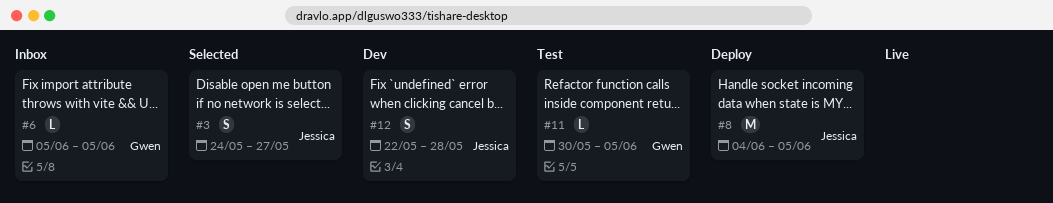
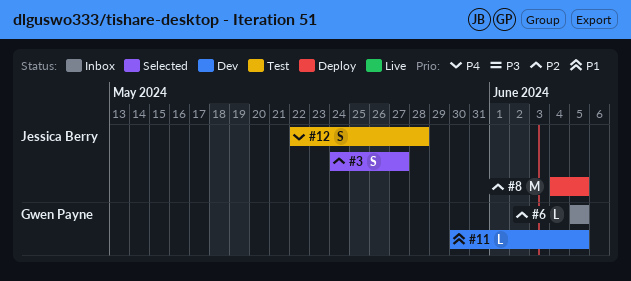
#11, status: Test -> Dev
#12, status: Dev -> Test

